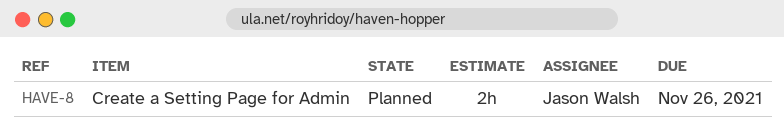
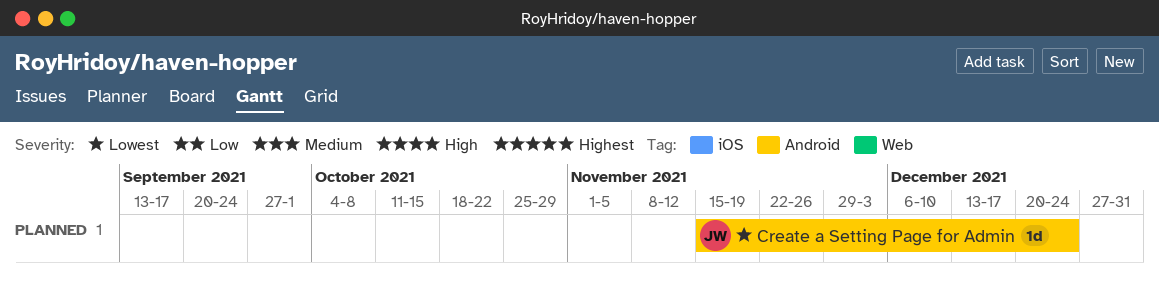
Create a Setting Page for Admin, estimate: 2h -> 1d
Create a Setting Page for Admin, due: Nov 26 -> Dec 24

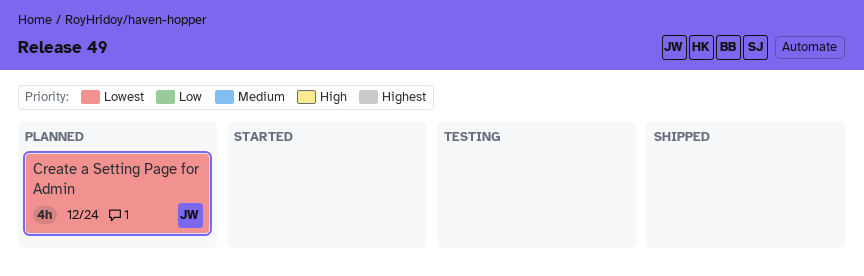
Create a Setting Page for Admin, estimate: 1d -> 4h

